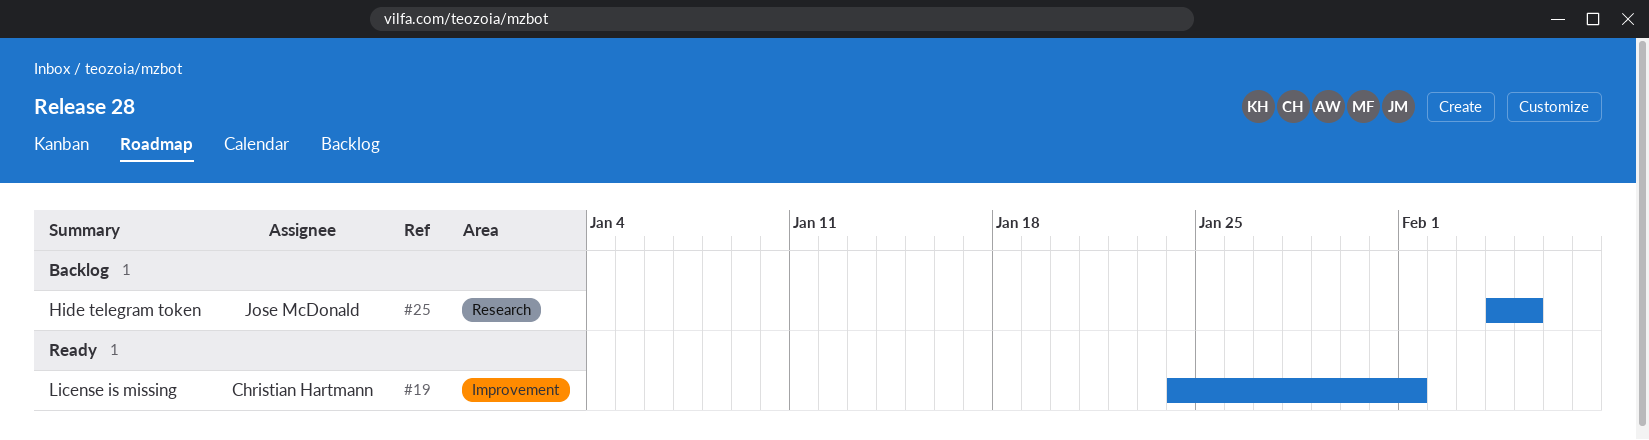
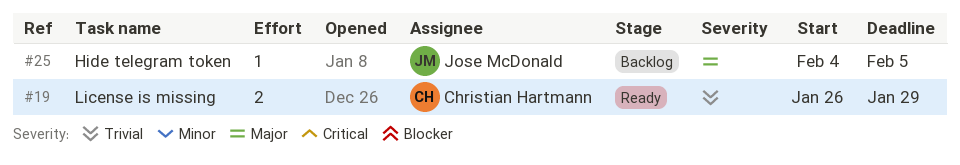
#19, start: Jan 24 -> Jan 26
#19, due: Feb 1 -> Jan 29

